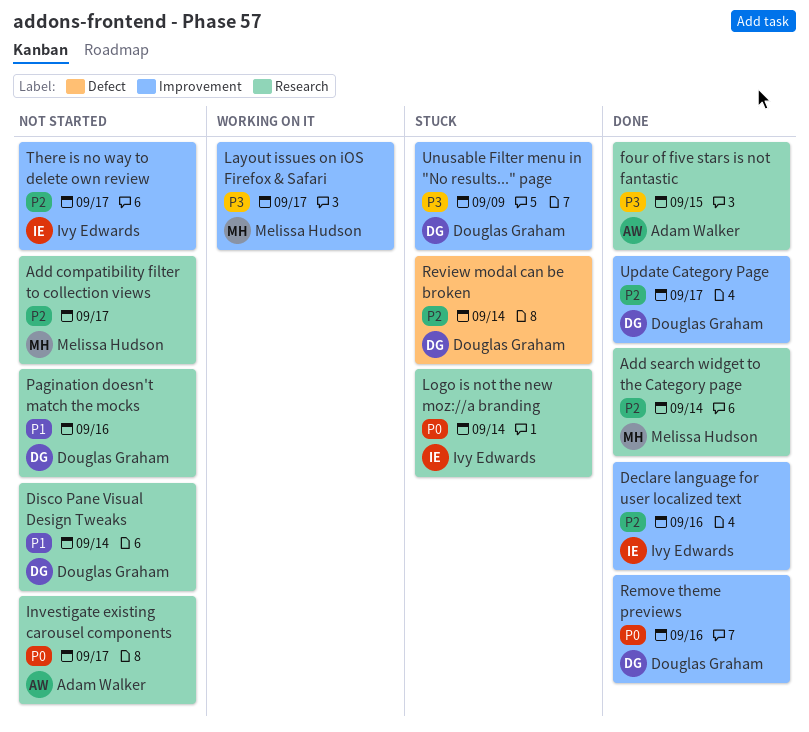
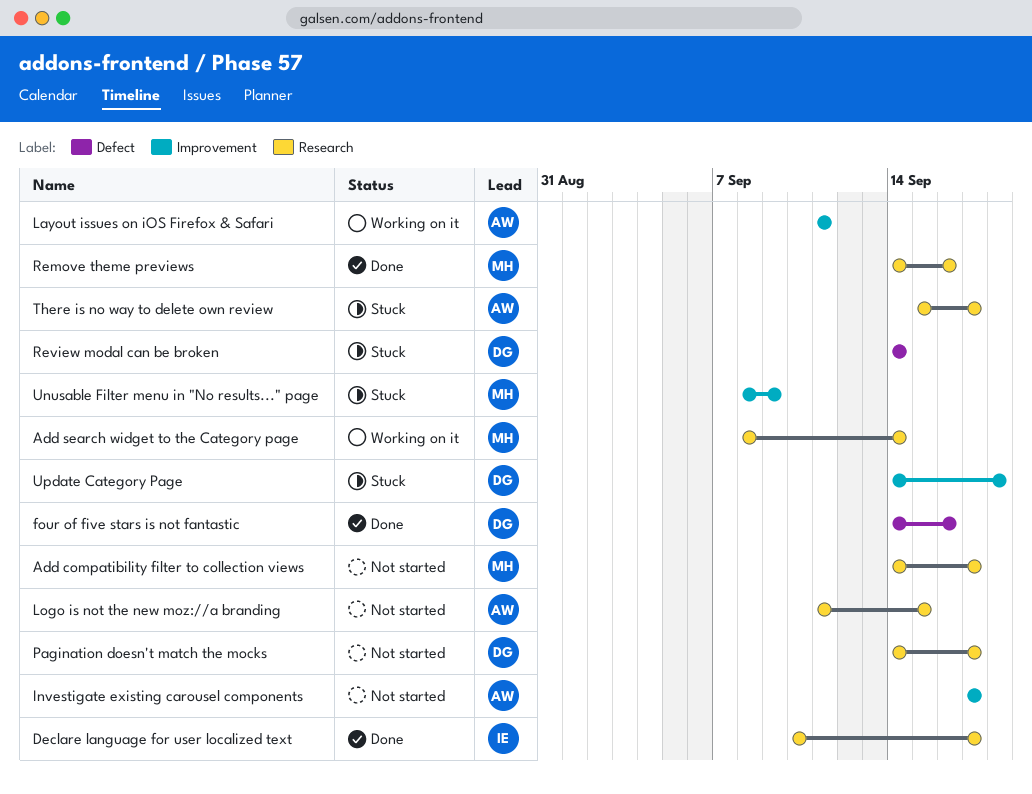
Add search widget to the Category page, status: Done -> Working on it
Declare language for user localized text, label: Improvement -> Research
Declare language for user localized text, due: Sep 16 -> Sep 17
Disco Pane Visual Design Tweaks: present -> none
four of five stars is not fantastic, owner: Adam Walker -> Douglas Graham
four of five stars is not fantastic, label: Research -> Defect
four of five stars is not fantastic, due: Sep 15 -> Sep 16
Investigate existing carousel components, label: Research -> Improvement
Layout issues on iOS Firefox & Safari, owner: Melissa Hudson -> Adam Walker
Layout issues on iOS Firefox & Safari, due: Sep 17 -> Sep 11
Logo is not the new moz://a branding, status: Stuck -> Not started
Logo is not the new moz://a branding, owner: Ivy Edwards -> Adam Walker
Logo is not the new moz://a branding, due: Sep 14 -> Sep 15
Pagination doesn't match the mocks, due: Sep 16 -> Sep 17
Remove theme previews, owner: Douglas Graham -> Melissa Hudson
Remove theme previews, label: Improvement -> Research
There is no way to delete own review, status: Not started -> Stuck
There is no way to delete own review, owner: Ivy Edwards -> Adam Walker
There is no way to delete own review, label: Improvement -> Research
Unusable Filter menu in "No results..." page, owner: Douglas Graham -> Melissa Hudson
Update Category Page, status: Done -> Stuck
Update Category Page, due: Sep 17 -> Sep 18

